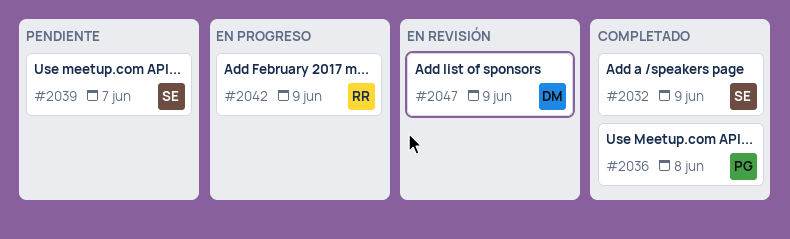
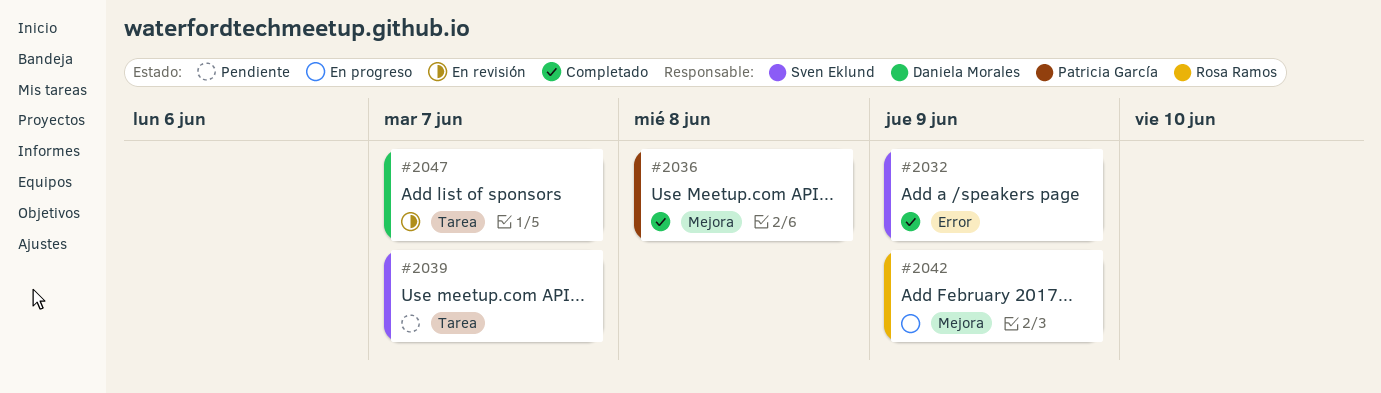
#2047, due: Jun 9 -> Jun 7

